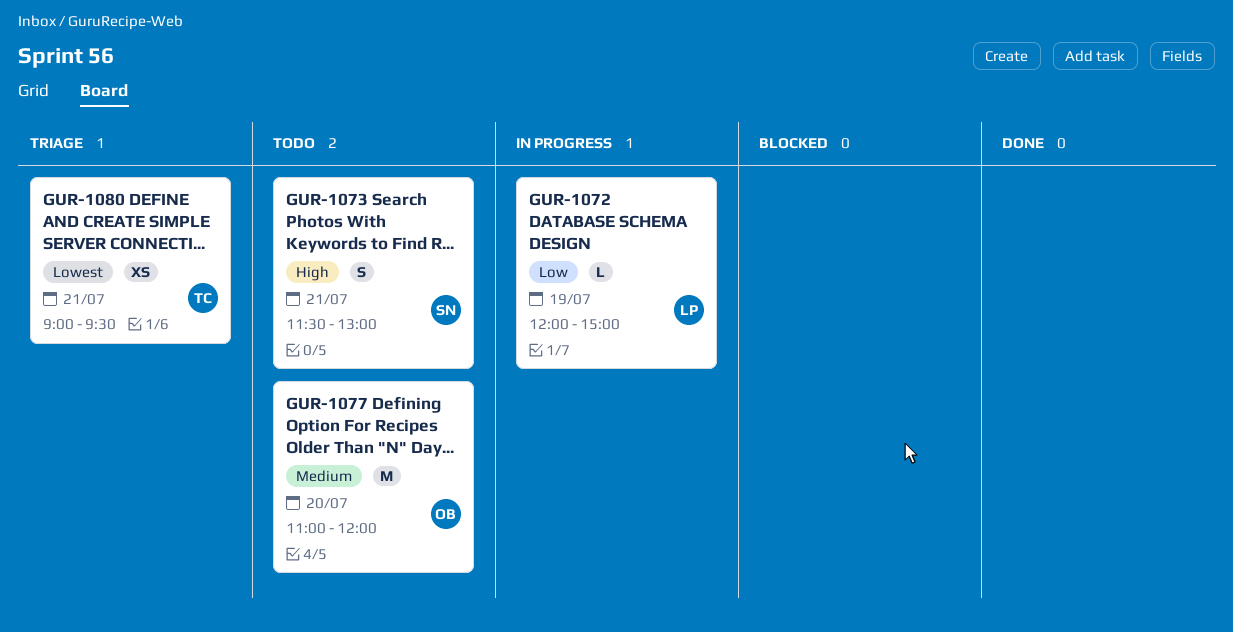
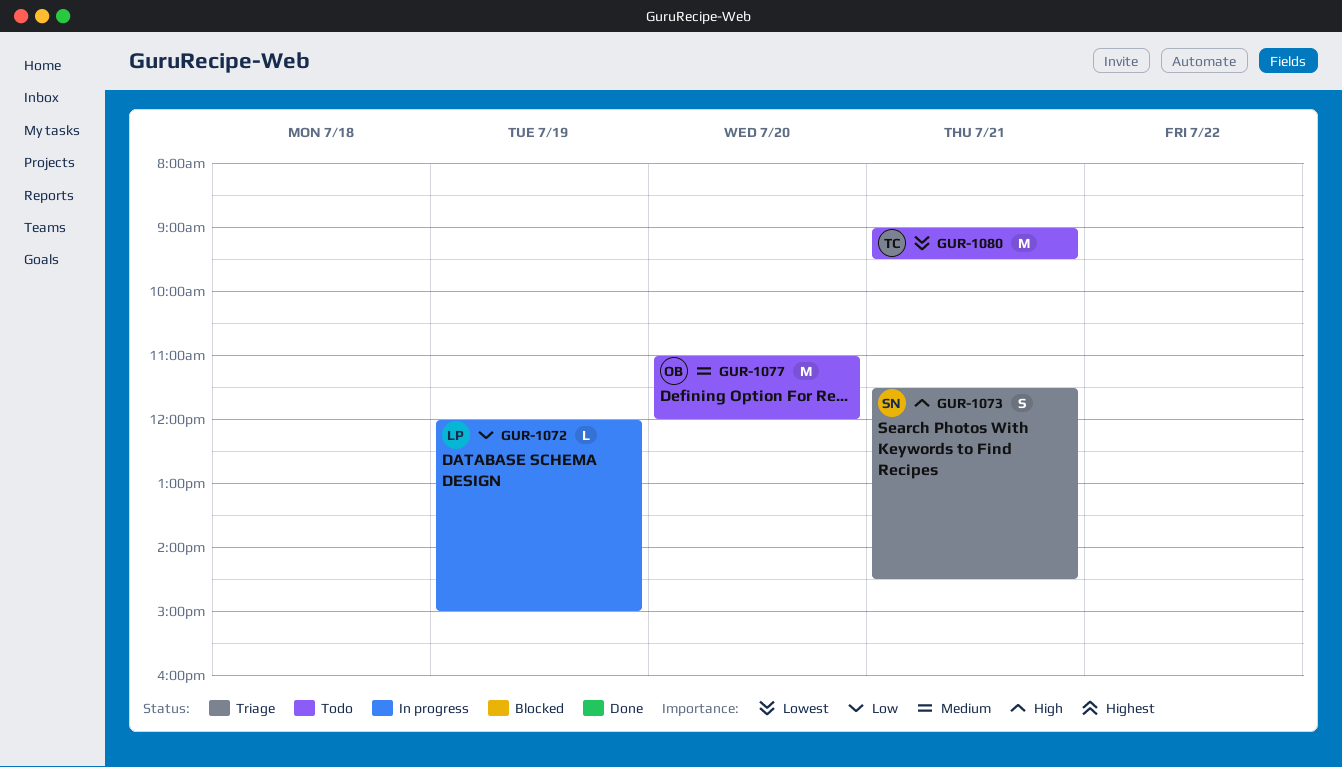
GUR-1073, status: Todo -> Triage
GUR-1073, ends: 13:00 -> 14:30
GUR-1080, status: Triage -> Todo
GUR-1080, estimate: XS -> M

